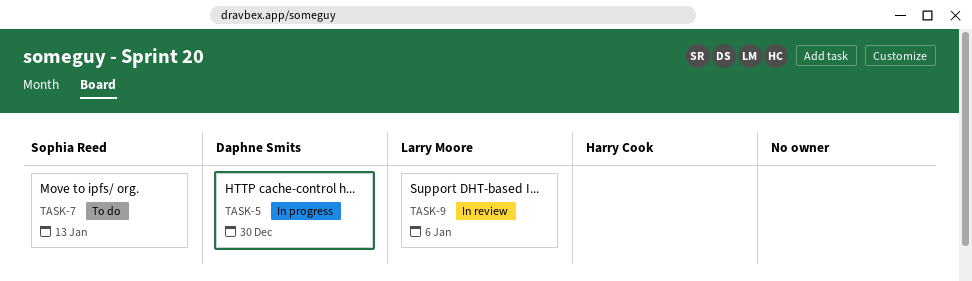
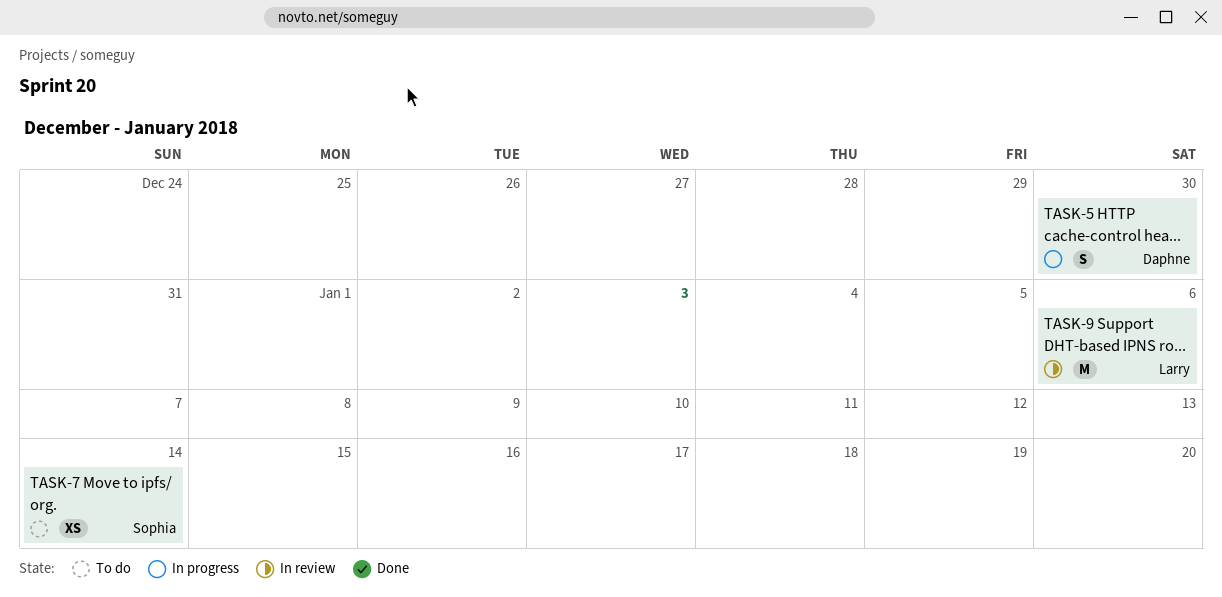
TASK-7, due: Jan 13 -> Jan 14

